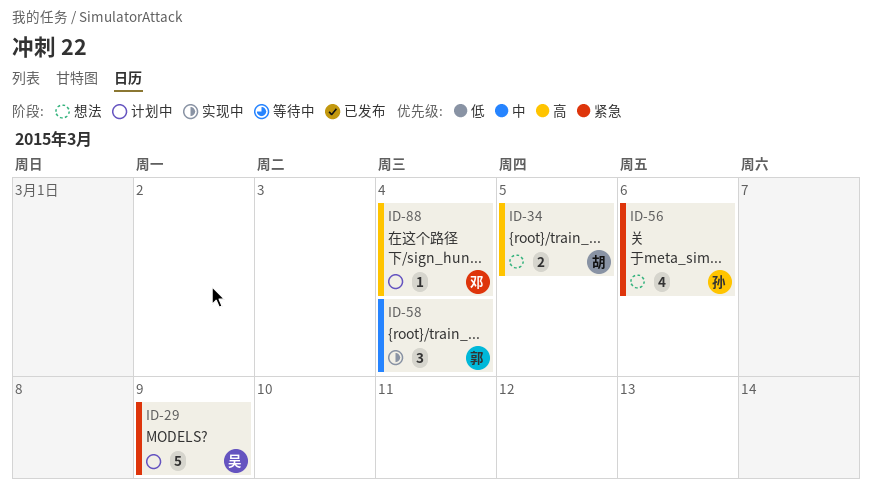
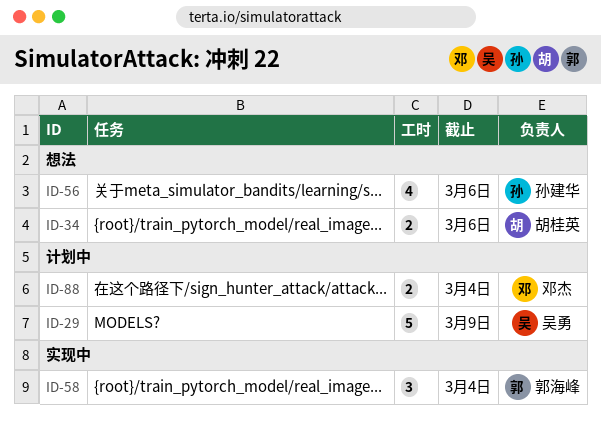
ID-34, due: Mar 5 -> Mar 6
ID-88, estimate: 1 -> 2

